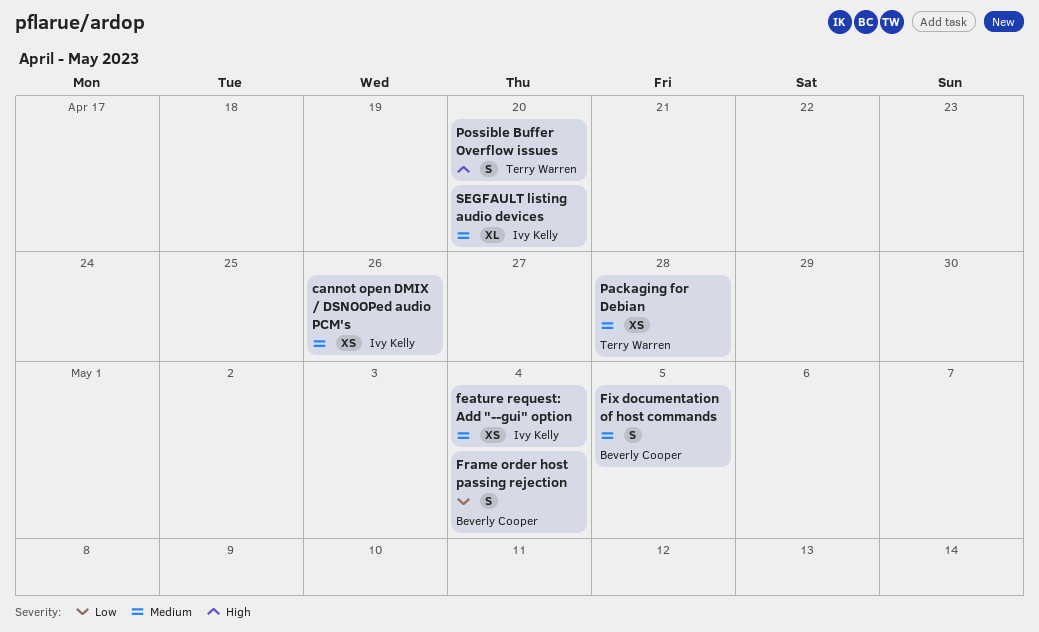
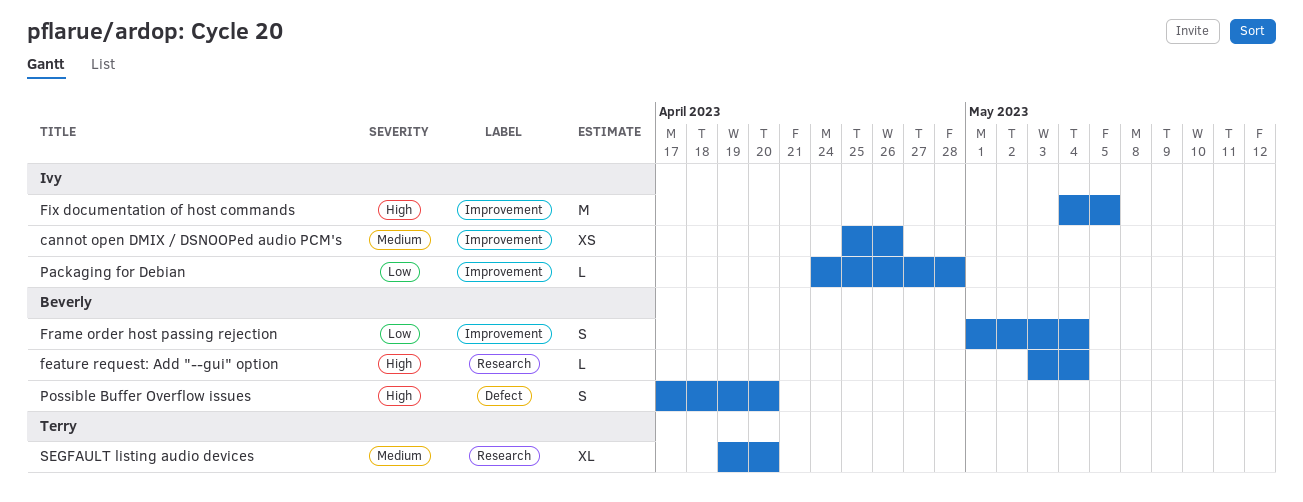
feature request: Add "--gui" option, owner: Ivy Kelly -> Beverly Cooper
feature request: Add "--gui" option, priority: Medium -> High
feature request: Add "--gui" option, estimate: XS -> L
Fix documentation of host commands, owner: Beverly Cooper -> Ivy Kelly
Fix documentation of host commands, priority: Medium -> High
Fix documentation of host commands, estimate: S -> M
Packaging for Debian, owner: Terry Warren -> Ivy Kelly
Packaging for Debian, priority: Medium -> Low
Packaging for Debian, estimate: XS -> L
Possible Buffer Overflow issues, owner: Terry Warren -> Beverly Cooper
SEGFAULT listing audio devices, owner: Ivy Kelly -> Terry Warren

